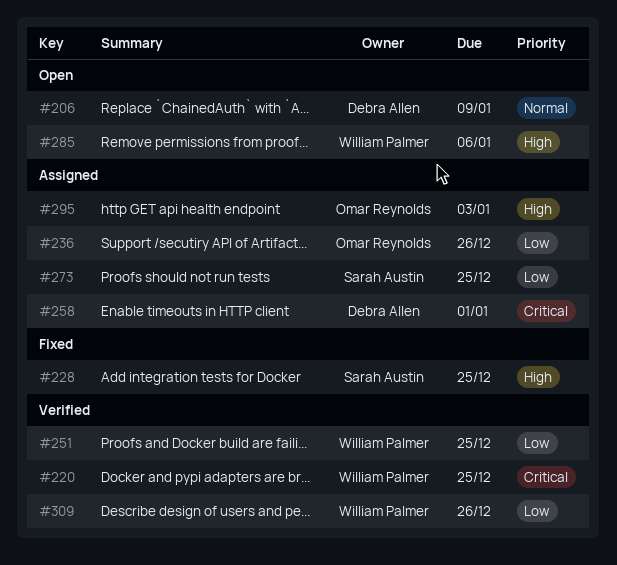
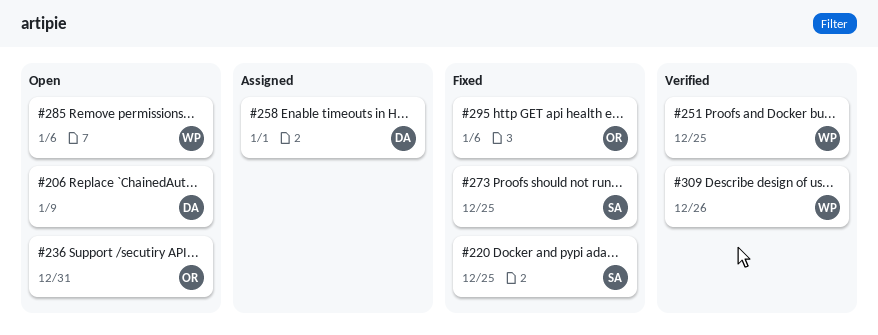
#220, status: Verified -> Fixed
#220, owner: William Palmer -> Sarah Austin
#228: present -> none
#236, status: Assigned -> Open
#236, due: Dec 26 -> Dec 31
#273, status: Assigned -> Fixed
#295, status: Assigned -> Fixed
#295, due: Jan 3 -> Jan 6

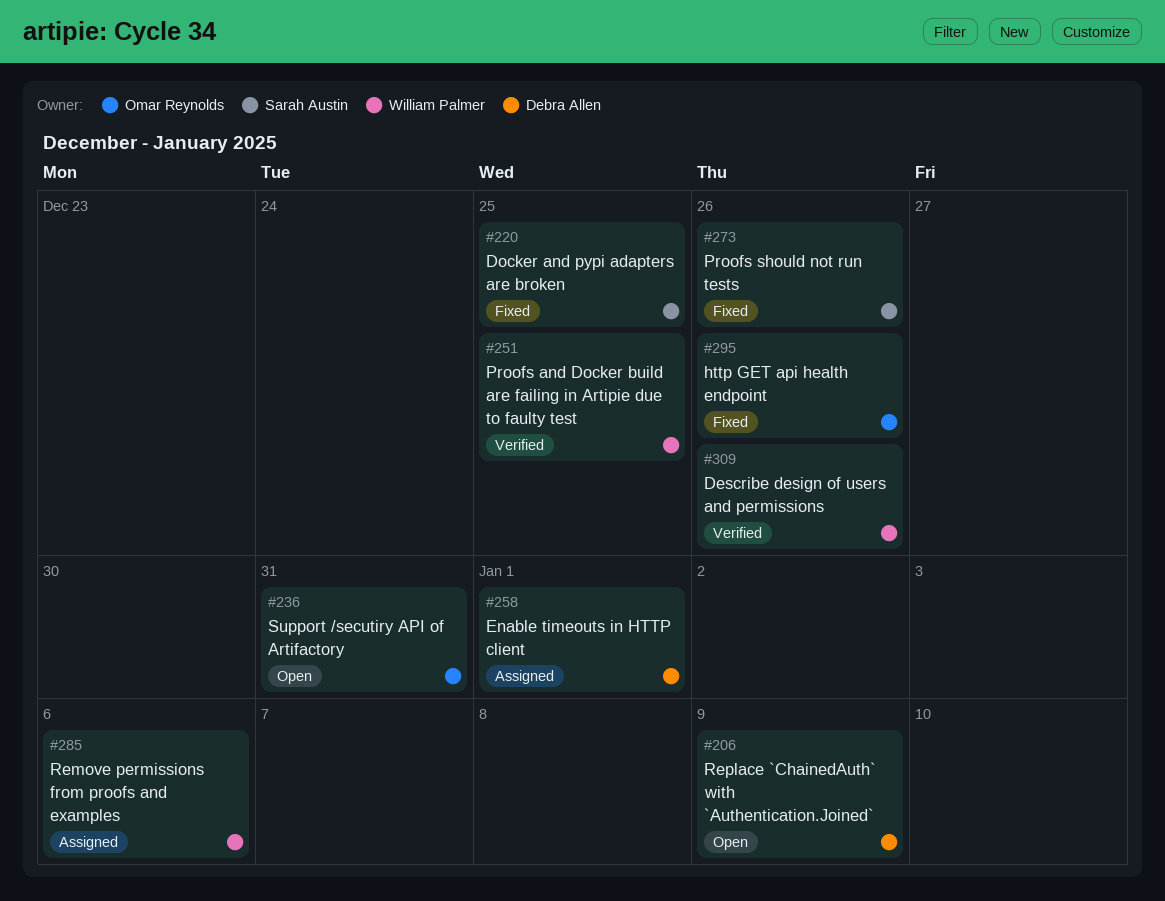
#273, due: Dec 25 -> Dec 26
#285, status: Open -> Assigned
#295, due: Jan 6 -> Dec 26

